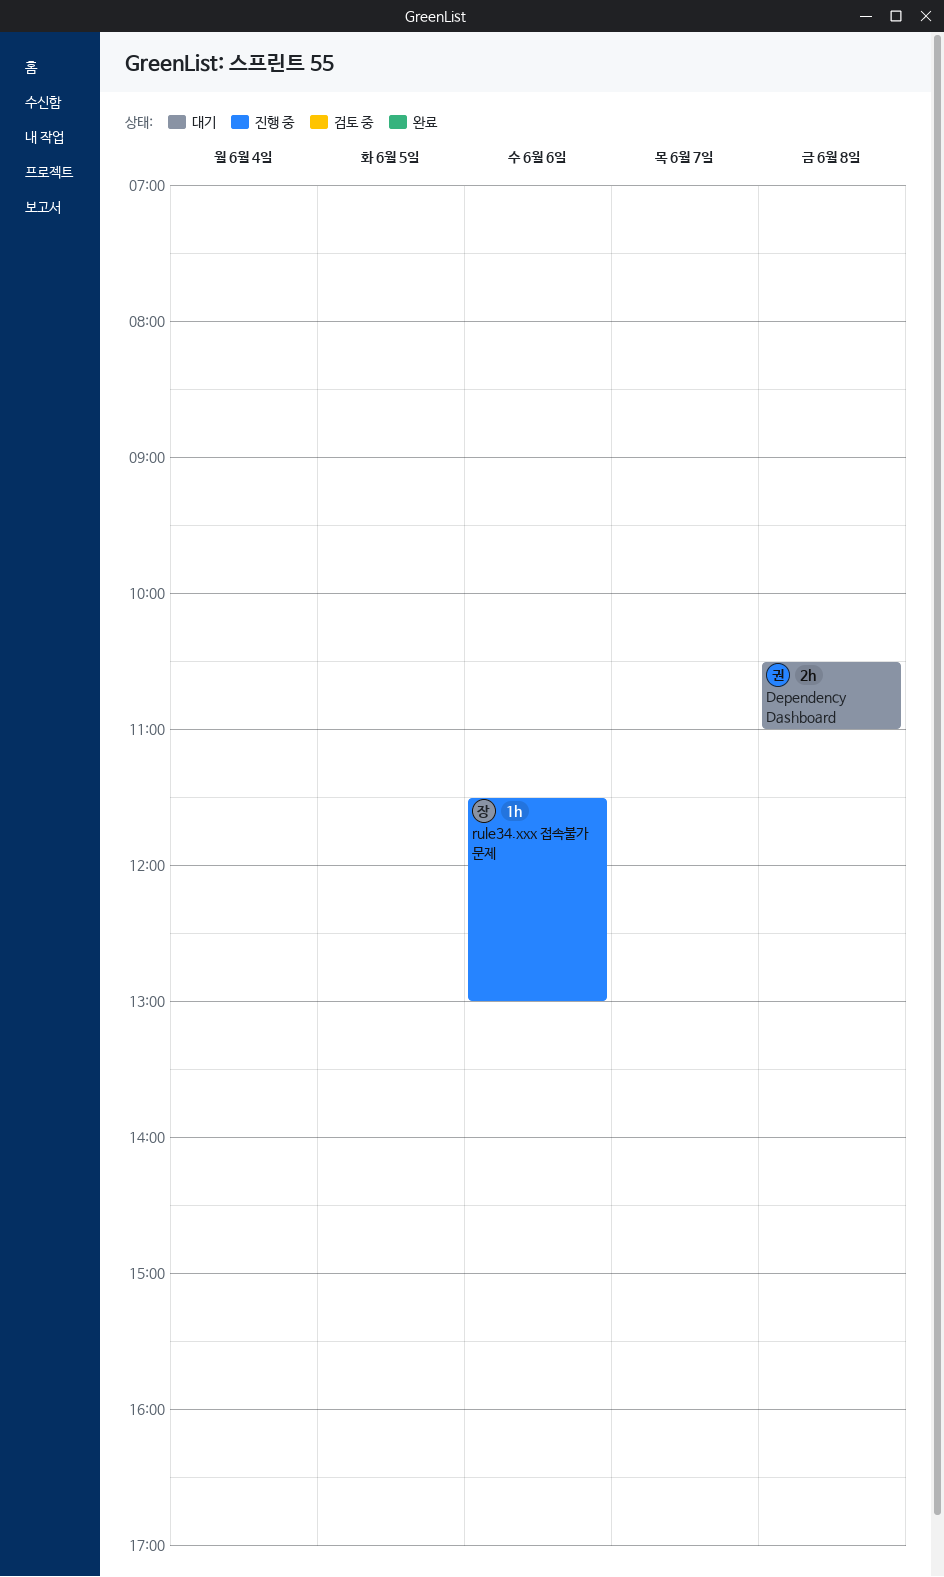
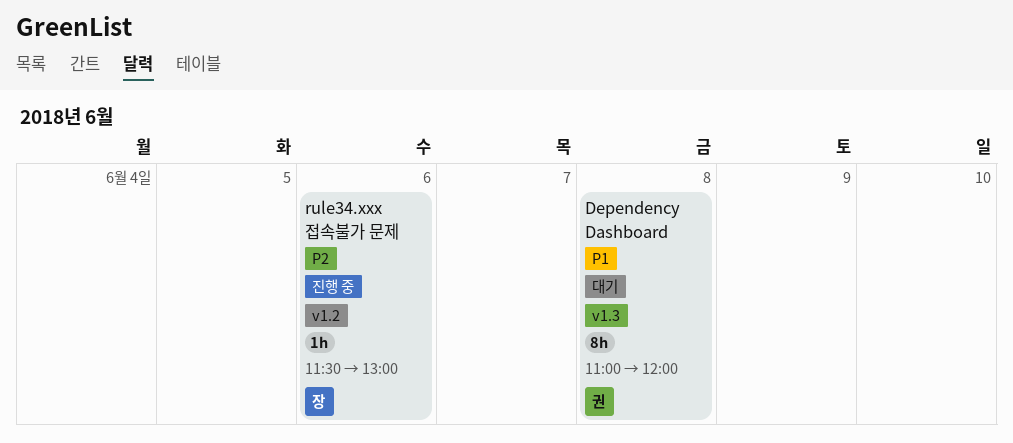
Dependency Dashboard, estimate: 2h -> 8h
Dependency Dashboard, begins: 10:30 -> 11:00
Dependency Dashboard, ends: 11:00 -> 12:00

